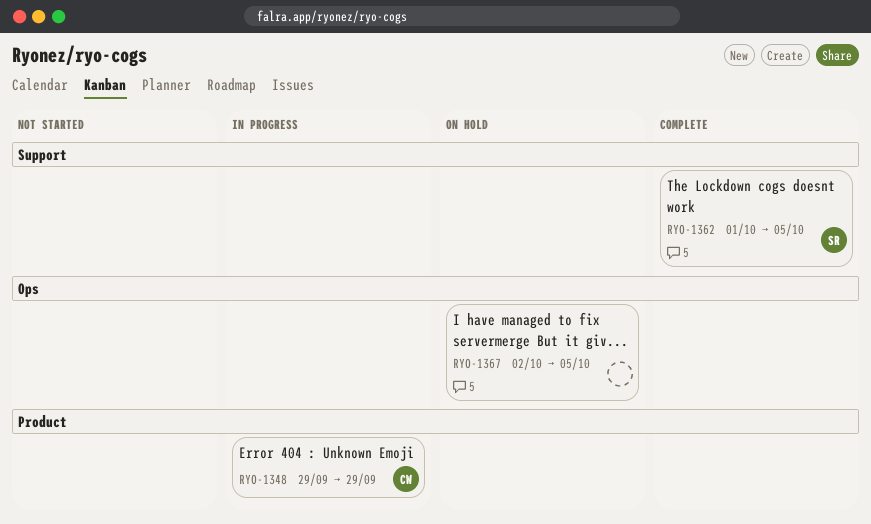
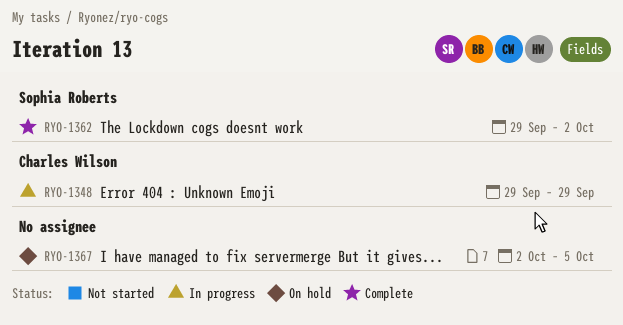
RYO-1362, start: Oct 1 -> Sep 29
RYO-1362, due: Oct 5 -> Oct 2

